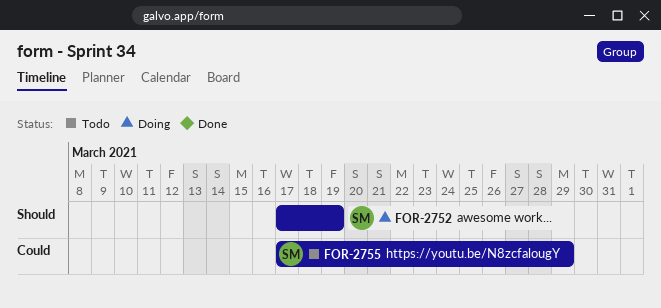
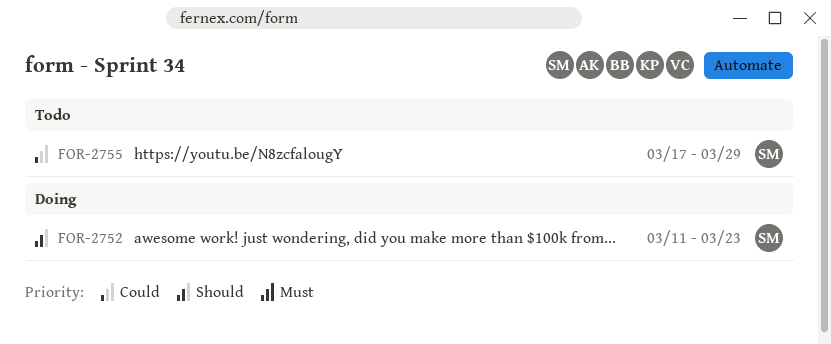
FOR-2752, start: Mar 17 -> Mar 11
FOR-2752, due: Mar 19 -> Mar 23

